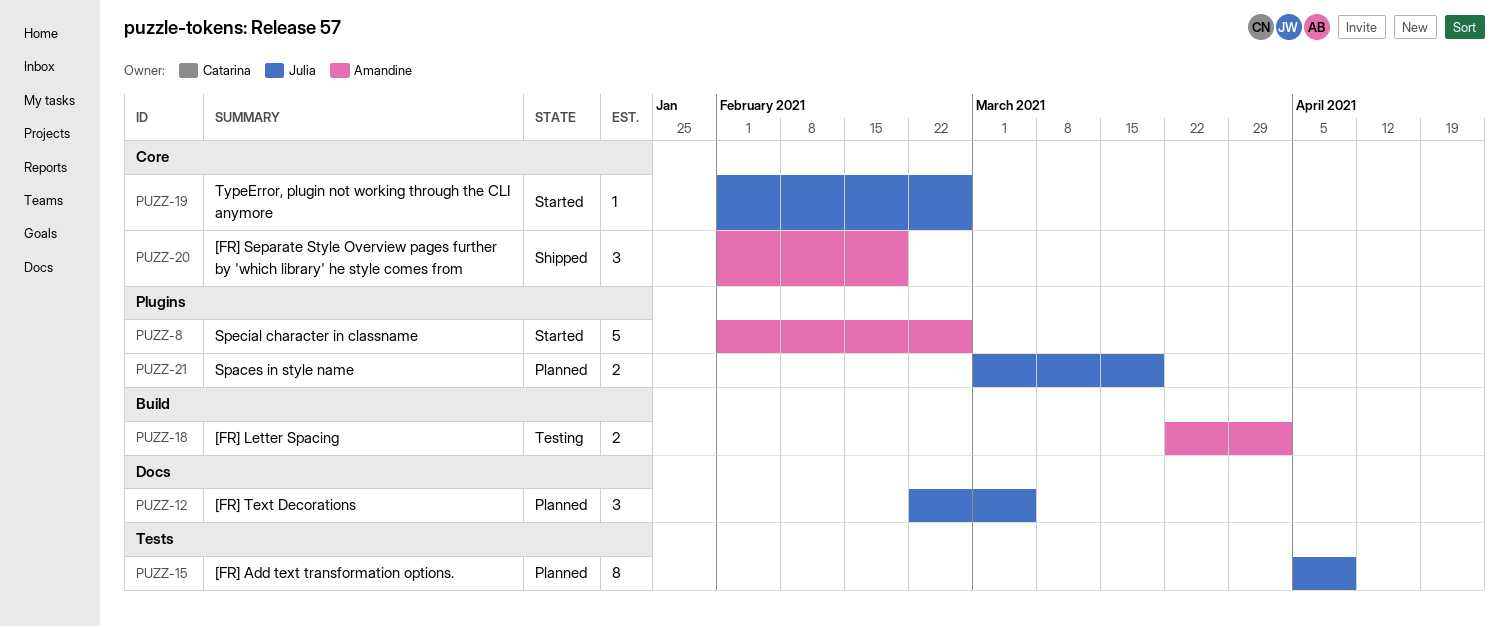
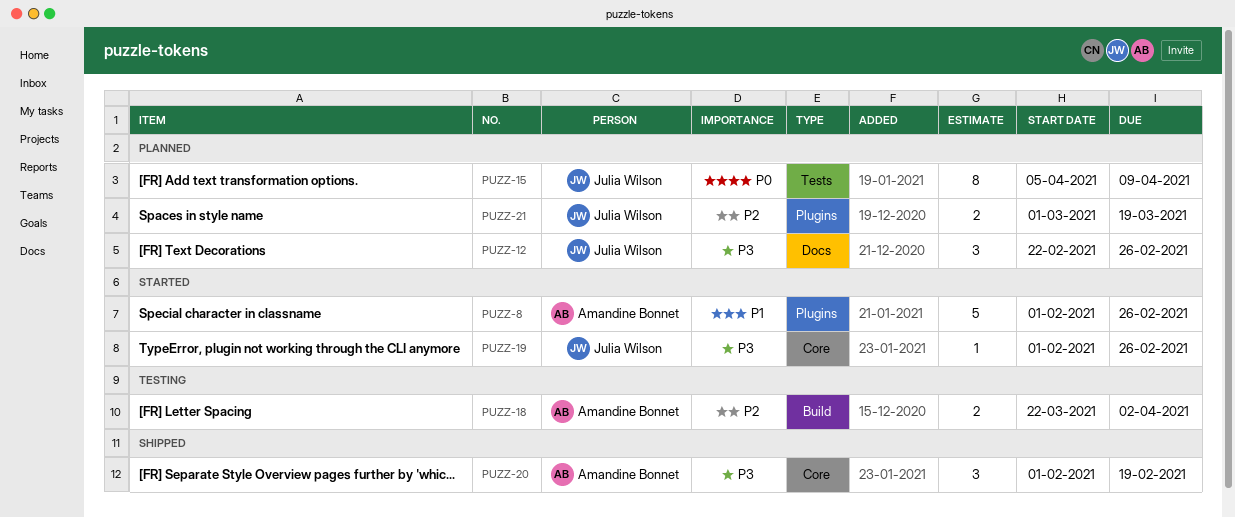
PUZZ-12, due: Mar 5 -> Feb 26

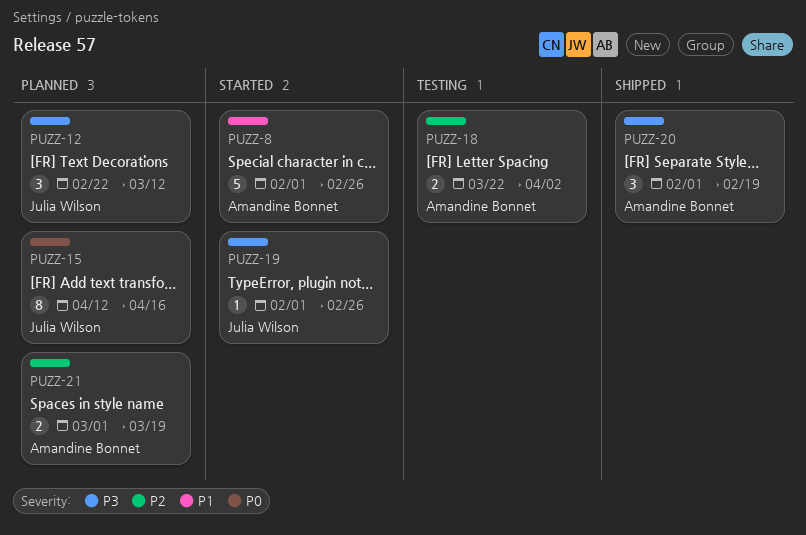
PUZZ-12, due: Feb 26 -> Mar 12
PUZZ-15, start: Apr 5 -> Apr 12
PUZZ-15, due: Apr 9 -> Apr 16
PUZZ-21, owner: Julia Wilson -> Amandine Bonnet

